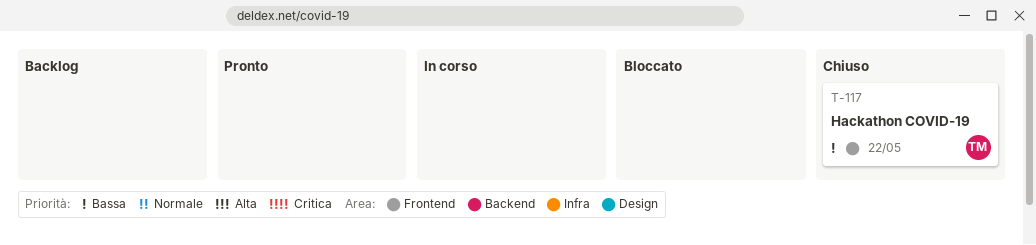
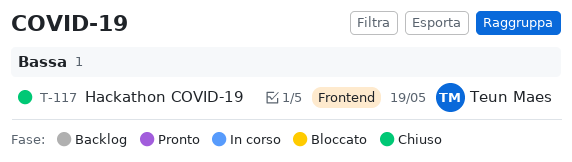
T-117, due: May 22 -> May 19

